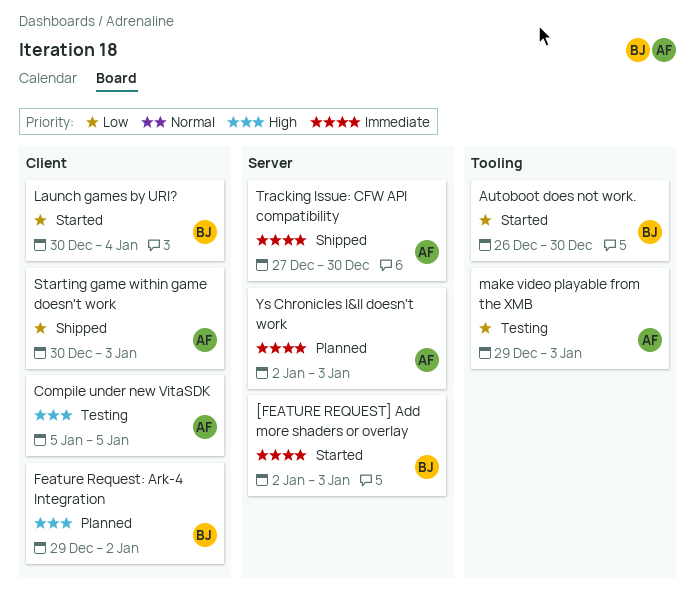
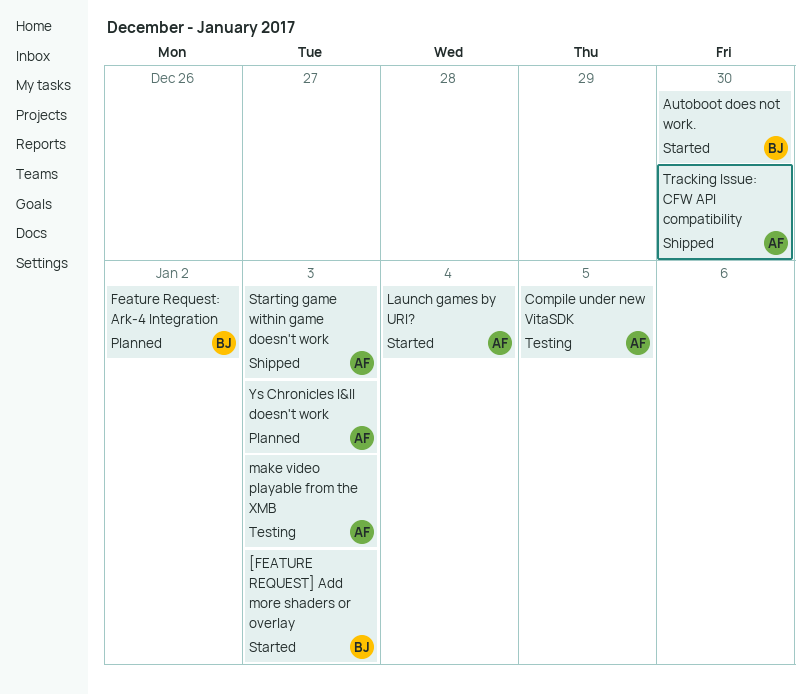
Launch games by URI?, owner: BJ -> AF

